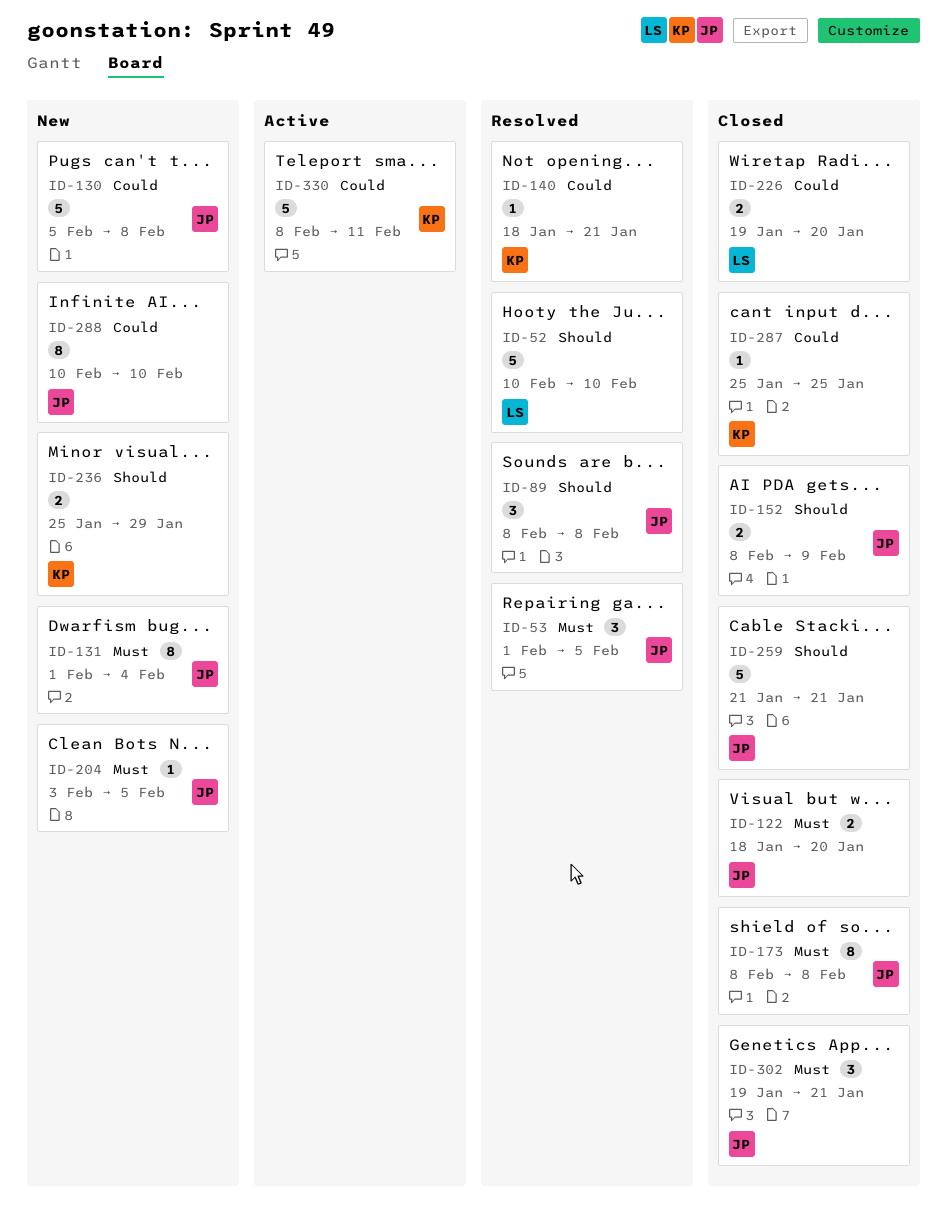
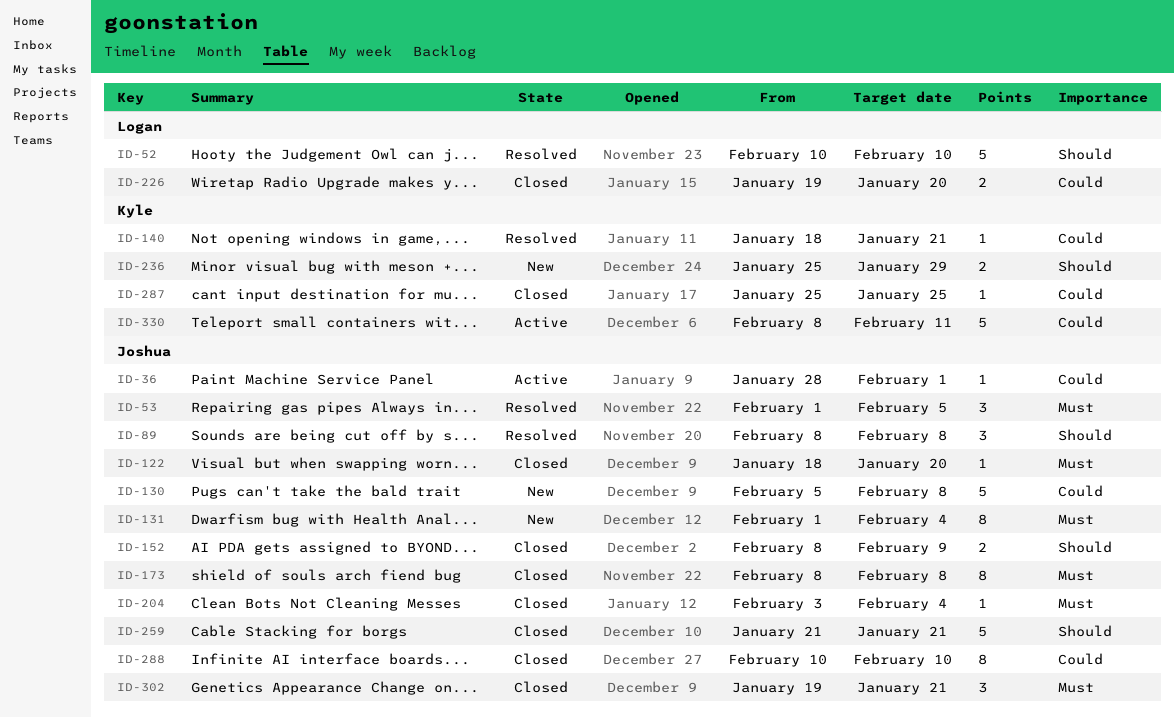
ID-36: none -> present
ID-122, estimate: 2 -> 1
ID-204, status: New -> Closed
ID-204, due: Feb 5 -> Feb 4
ID-288, status: New -> Closed

